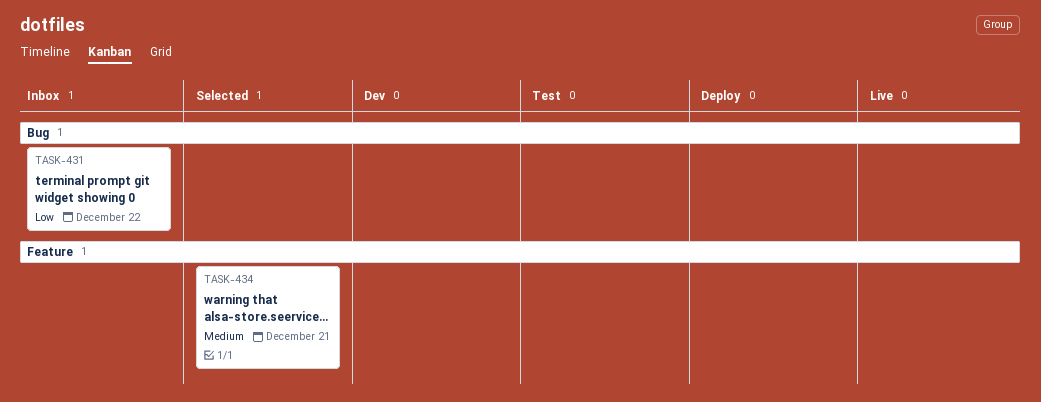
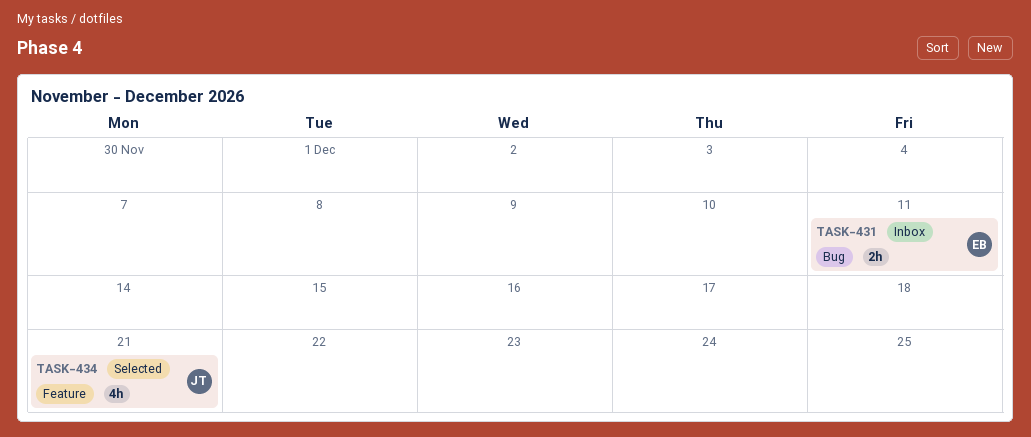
TASK-431, due: Dec 22 -> Dec 11

